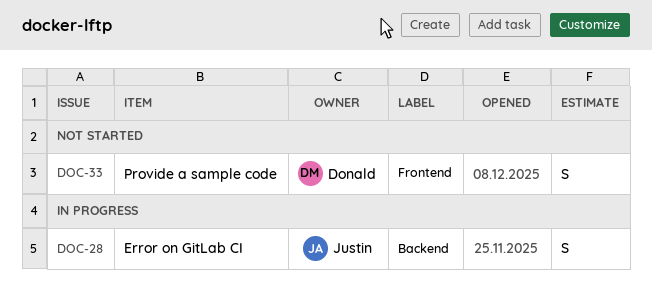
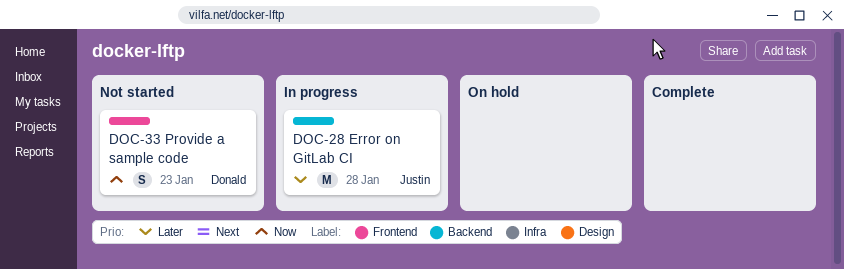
DOC-28, estimate: S -> M

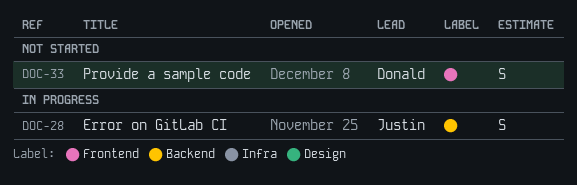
DOC-28, estimate: M -> S

